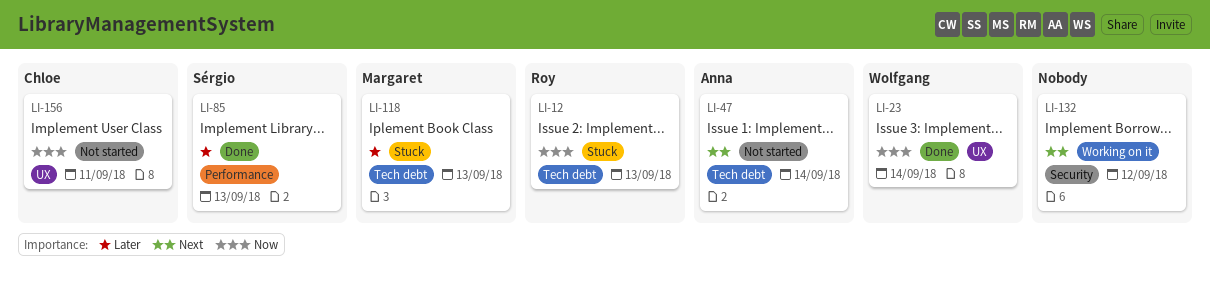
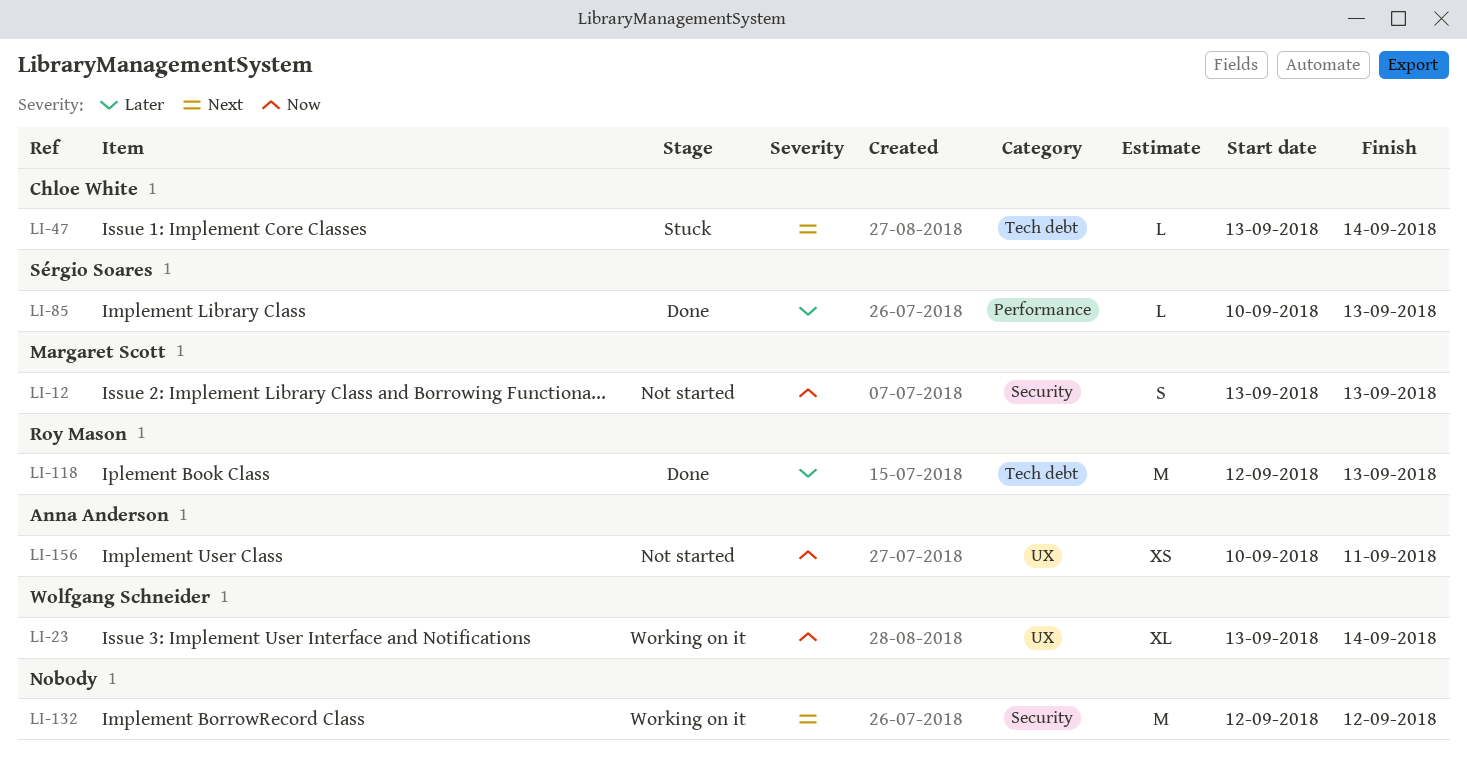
LI-12, status: Stuck -> Not started
LI-12, owner: Roy Mason -> Margaret Scott
LI-12, label: Tech debt -> Security
LI-23, status: Done -> Working on it
LI-47, status: Not started -> Stuck
LI-47, owner: Anna Anderson -> Chloe White
LI-118, status: Stuck -> Done
LI-118, owner: Margaret Scott -> Roy Mason
LI-156, owner: Chloe White -> Anna Anderson

